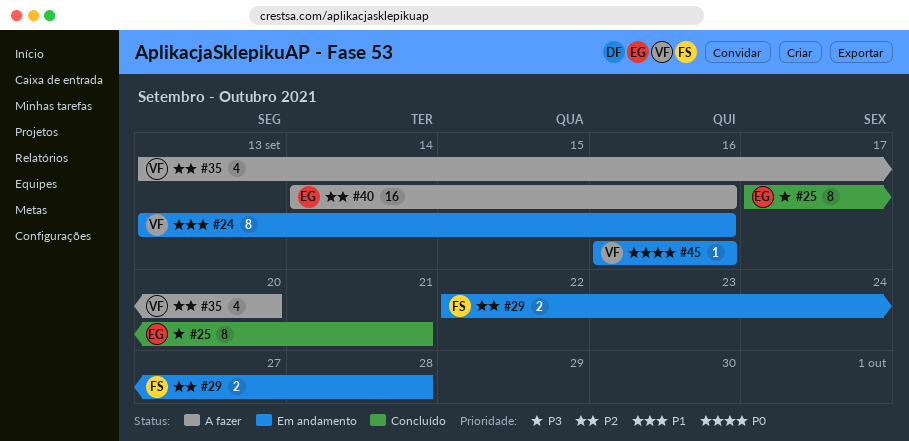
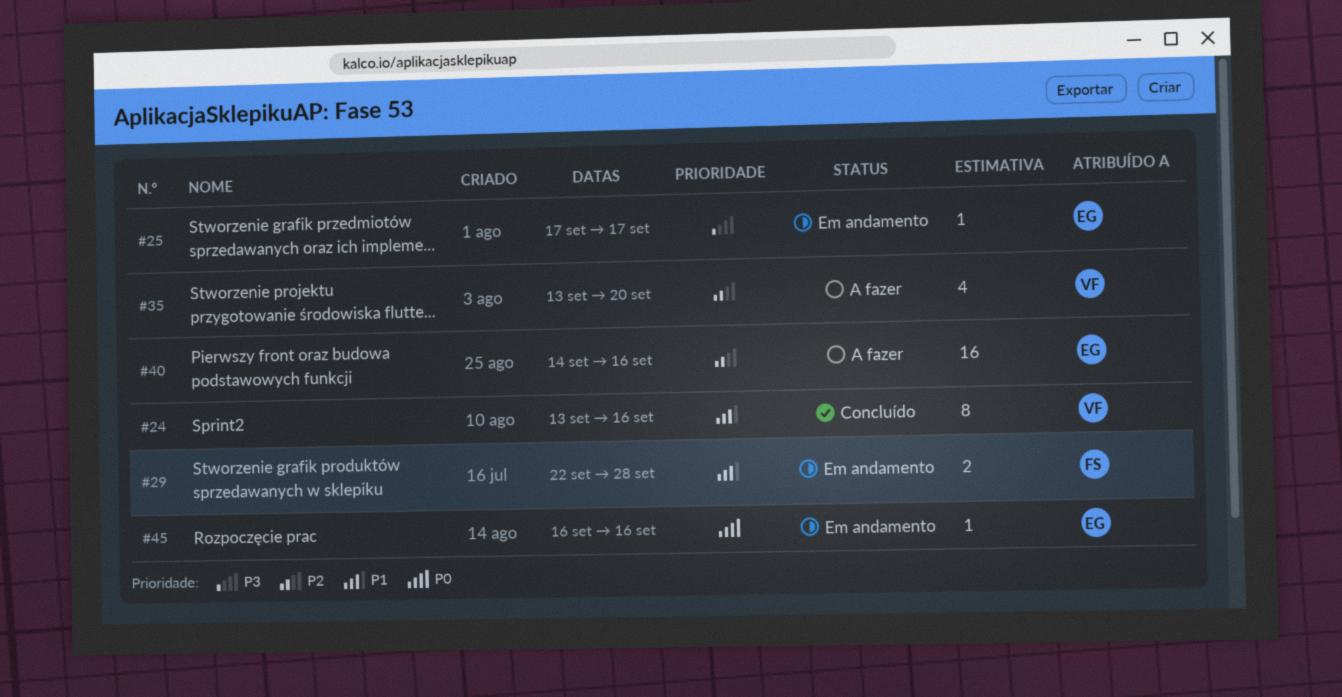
#24, status: Em andamento -> Concluído
#25, status: Concluído -> Em andamento
#25, estimate: 8 -> 1
#25, due: Sep 21 -> Sep 17
#29, priority: P2 -> P1
#45, owner: VF -> EG

